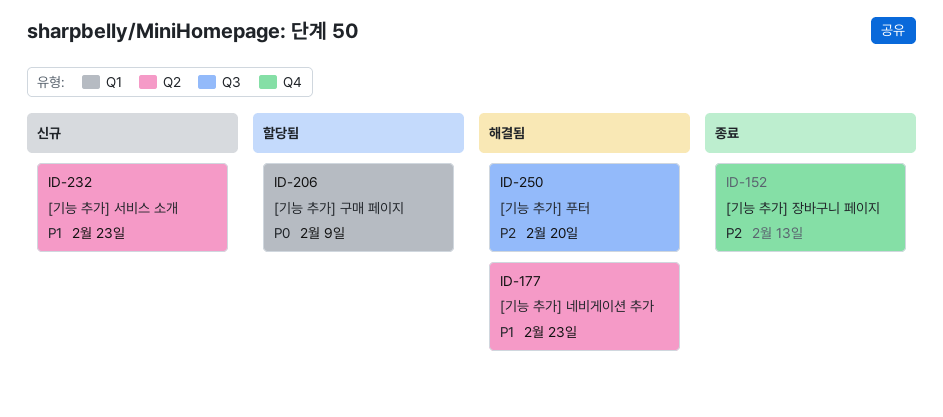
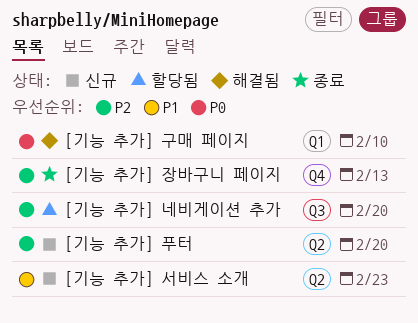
[기능 추가] 구매 페이지, status: 할당됨 -> 해결됨
[기능 추가] 구매 페이지, due: Feb 9 -> Feb 10
[기능 추가] 네비게이션 추가, status: 해결됨 -> 할당됨
[기능 추가] 네비게이션 추가, priority: P1 -> P2
[기능 추가] 네비게이션 추가, label: Q2 -> Q3
[기능 추가] 네비게이션 추가, due: Feb 23 -> Feb 20
[기능 추가] 푸터, status: 해결됨 -> 신규
[기능 추가] 푸터, label: Q3 -> Q2

